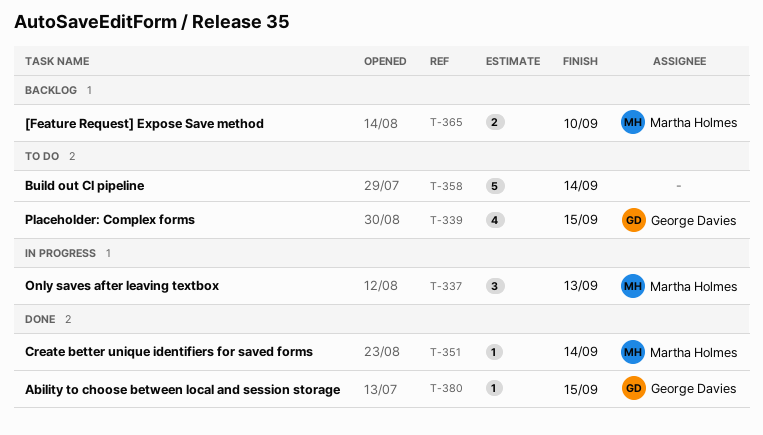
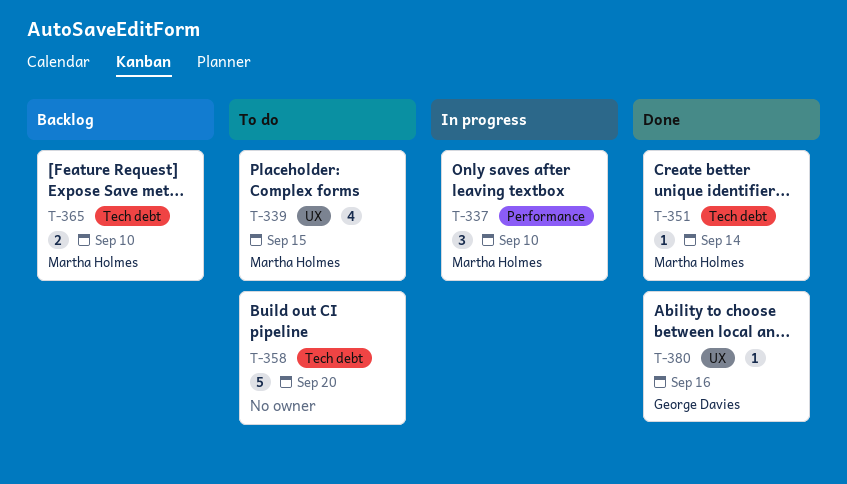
T-337, due: Sep 13 -> Sep 10
T-339, owner: George Davies -> Martha Holmes
T-358, due: Sep 14 -> Sep 20
T-380, due: Sep 15 -> Sep 16

